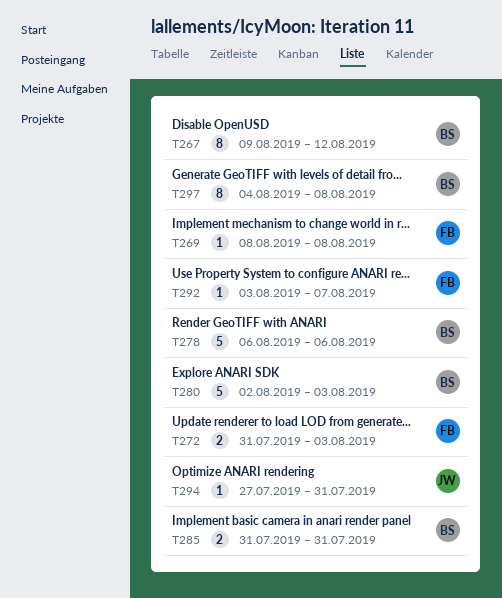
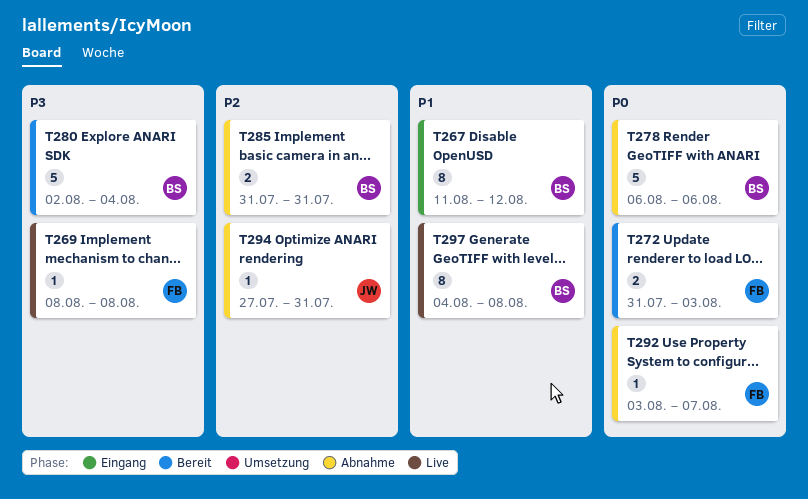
T267, start: Aug 9 -> Aug 11
T280, due: Aug 3 -> Aug 4

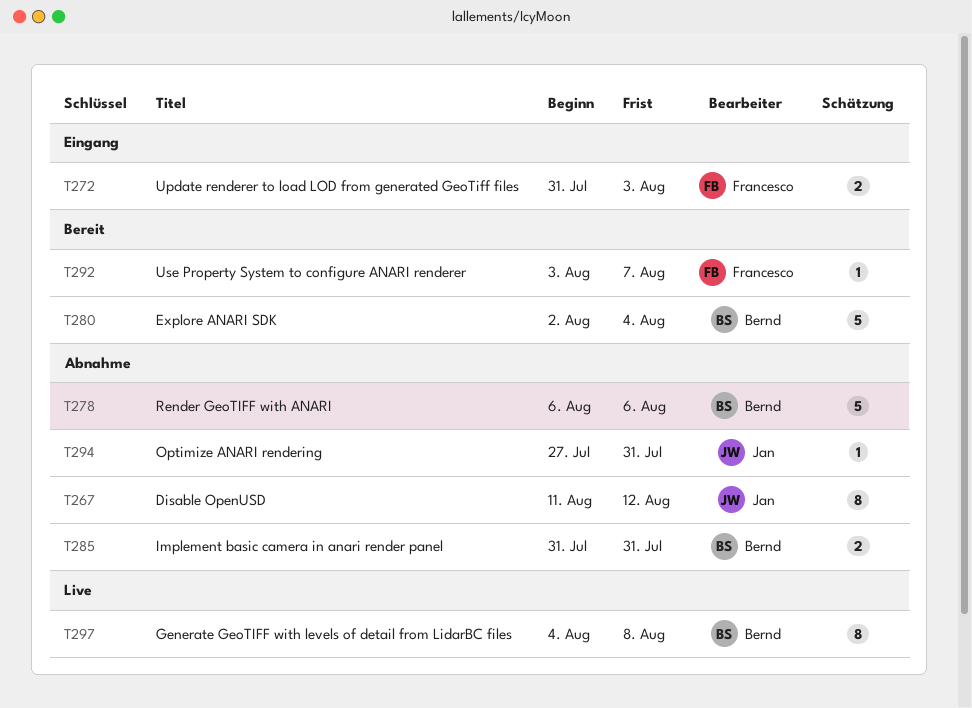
T267, status: Eingang -> Abnahme
T267, owner: Bernd -> Jan
T269: present -> none
T272, status: Bereit -> Eingang
T292, status: Abnahme -> Bereit

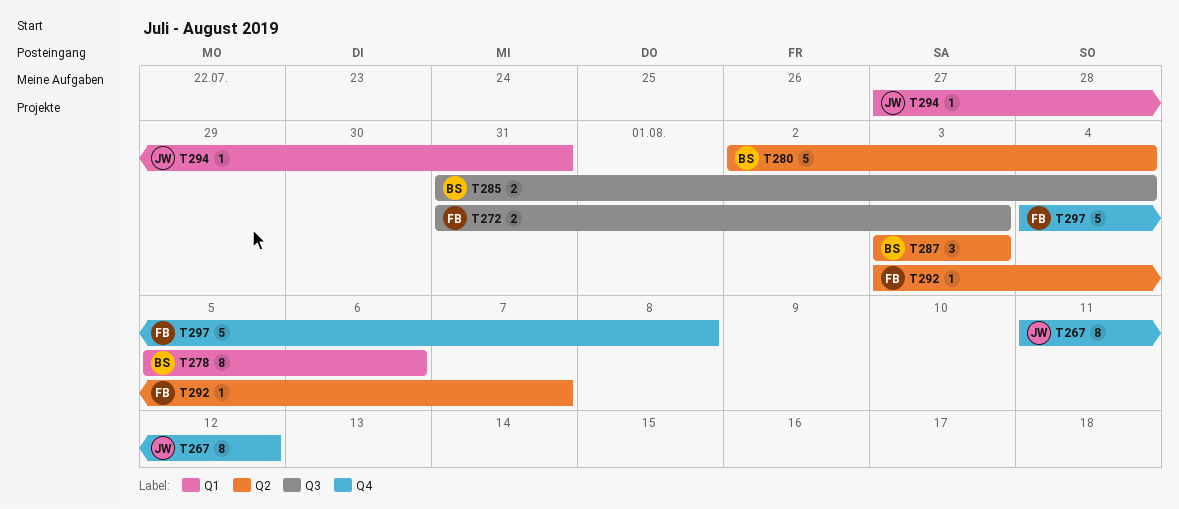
T278, estimate: 5 -> 8
T278, start: Aug 6 -> Aug 5
T285, due: Jul 31 -> Aug 4
T287: none -> present
T297, owner: Bernd -> Francesco
T297, estimate: 8 -> 5

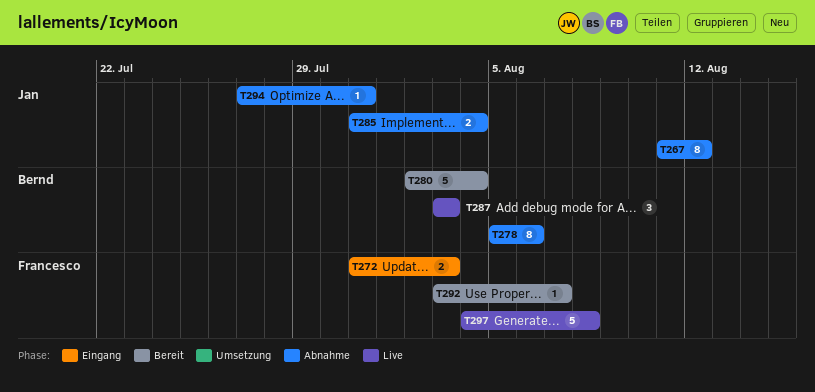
T285, owner: Bernd -> Jan

